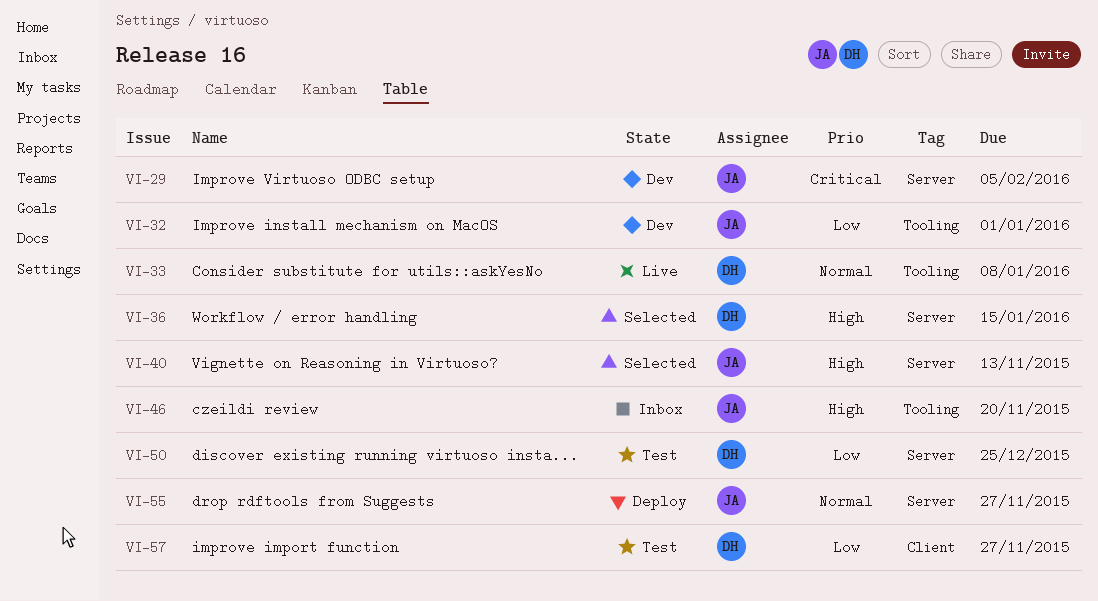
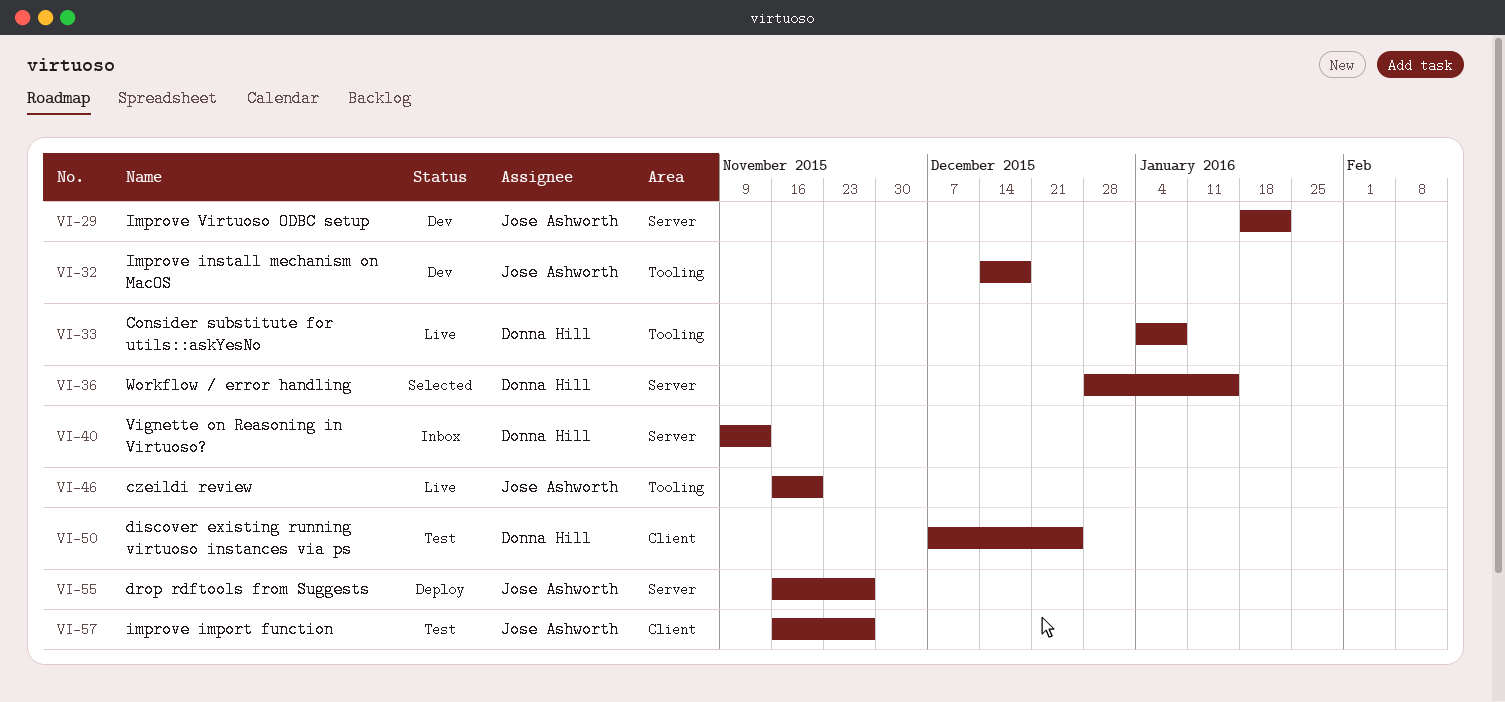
VI-29, due: Feb 5 -> Jan 22
VI-32, due: Jan 1 -> Dec 18
VI-40, status: Selected -> Inbox
VI-40, owner: Jose Ashworth -> Donna Hill
VI-46, status: Inbox -> Live
VI-50, label: Server -> Client
VI-57, owner: Donna Hill -> Jose Ashworth

